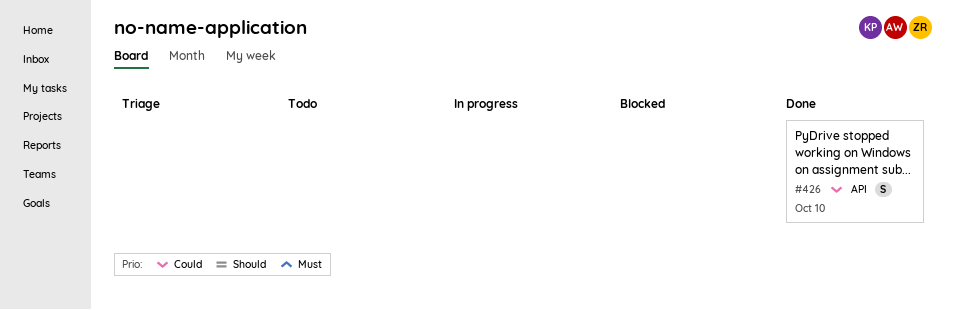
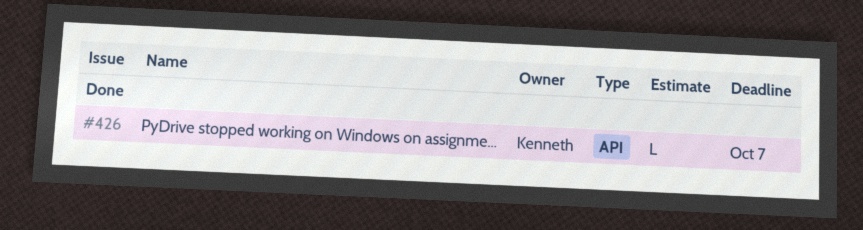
#426, estimate: S -> L
#426, due: Oct 10 -> Oct 7

